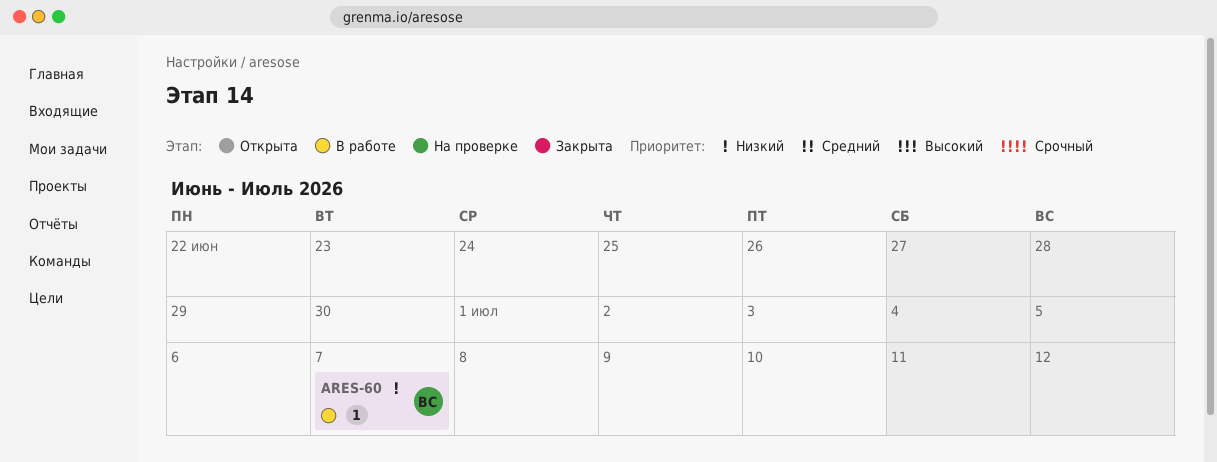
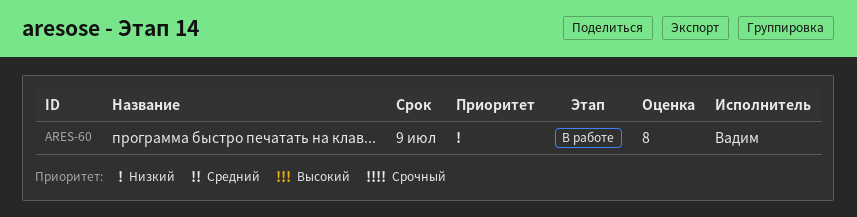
ARES-60, estimate: 1 -> 8
ARES-60, due: Jul 7 -> Jul 9

